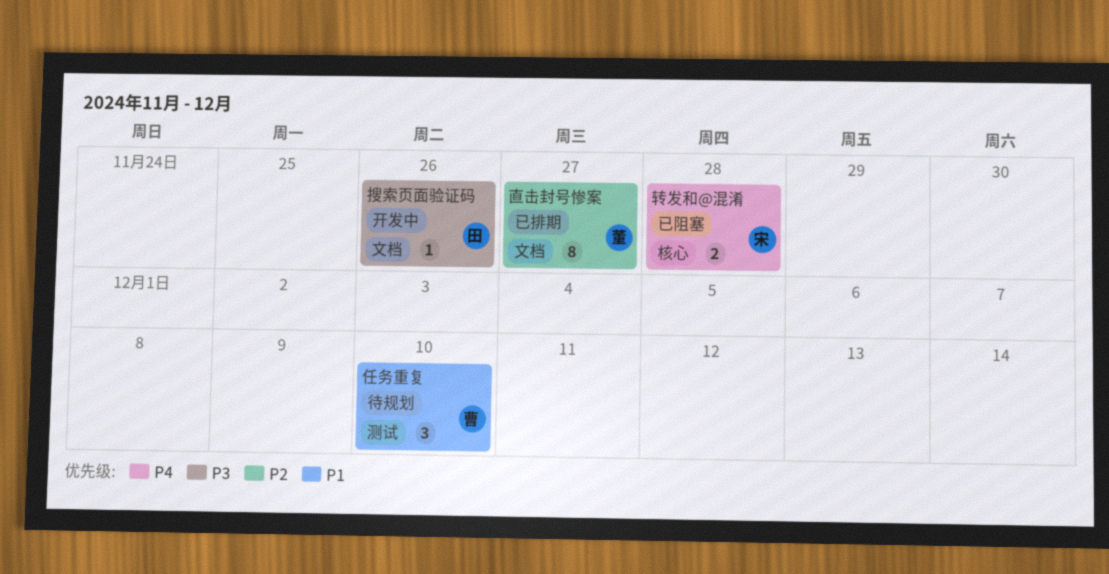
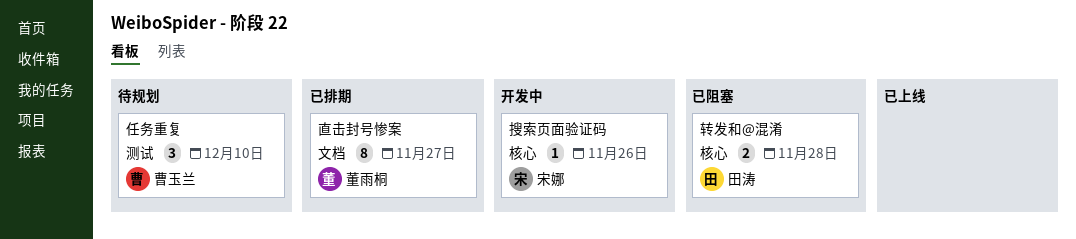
搜索页面验证码, owner: 田涛 -> 宋娜
搜索页面验证码, label: 文档 -> 核心
转发和@混淆, owner: 宋娜 -> 田涛

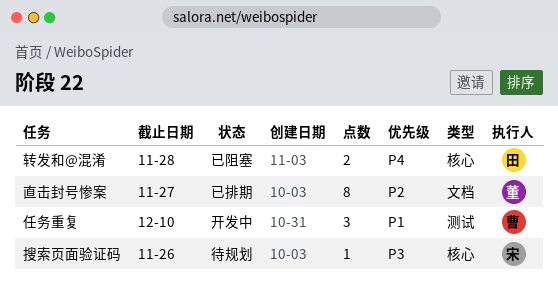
任务重复, status: 待规划 -> 开发中
搜索页面验证码, status: 开发中 -> 待规划

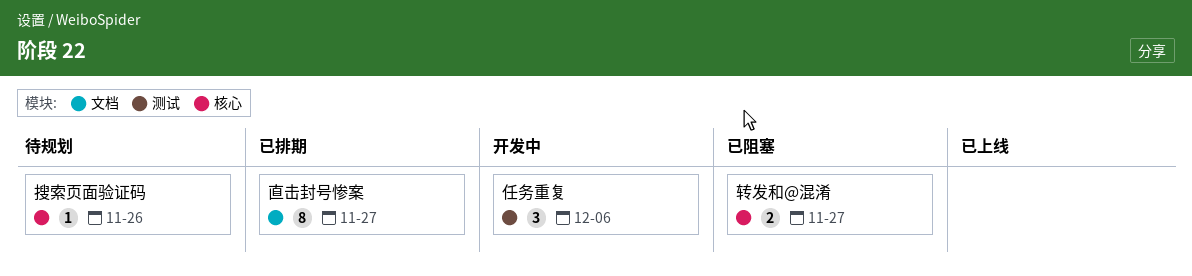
任务重复, due: Dec 10 -> Dec 6
转发和@混淆, due: Nov 28 -> Nov 27

